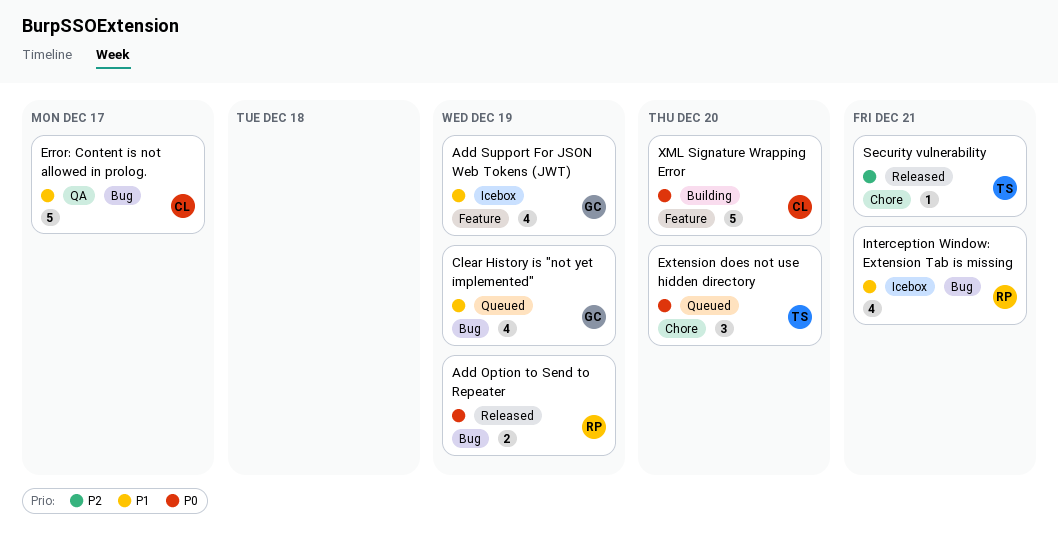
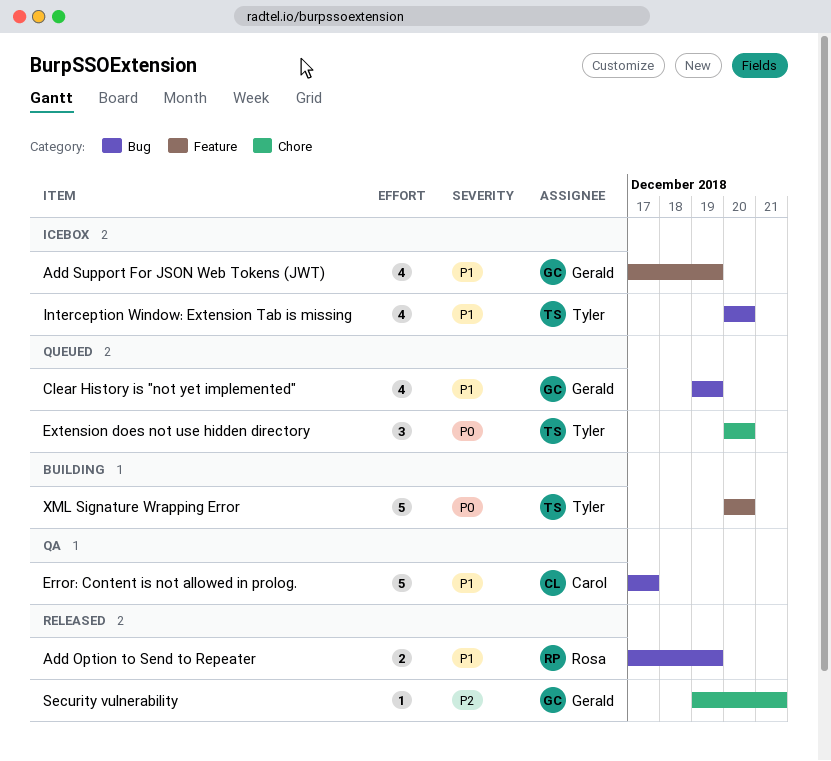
Add Option to Send to Repeater, priority: P0 -> P1
Interception Window: Extension Tab is missing, owner: Rosa -> Tyler
Interception Window: Extension Tab is missing, due: Dec 21 -> Dec 20
Security vulnerability, owner: Tyler -> Gerald
XML Signature Wrapping Error, owner: Carol -> Tyler

